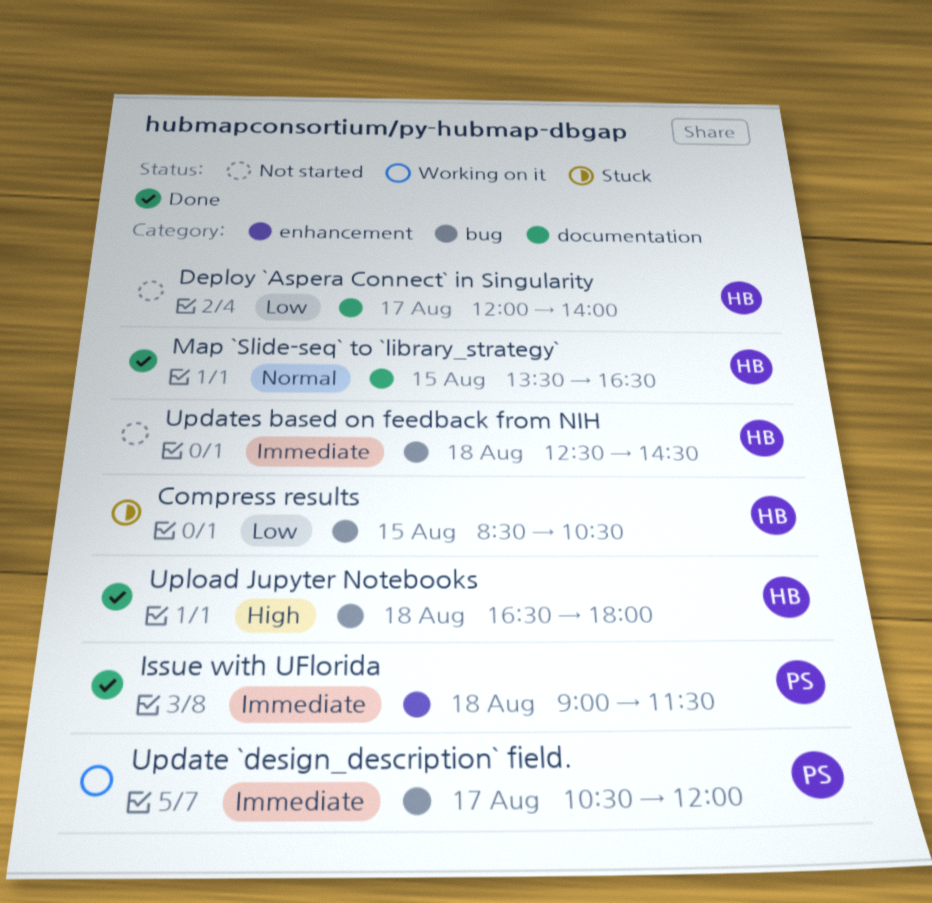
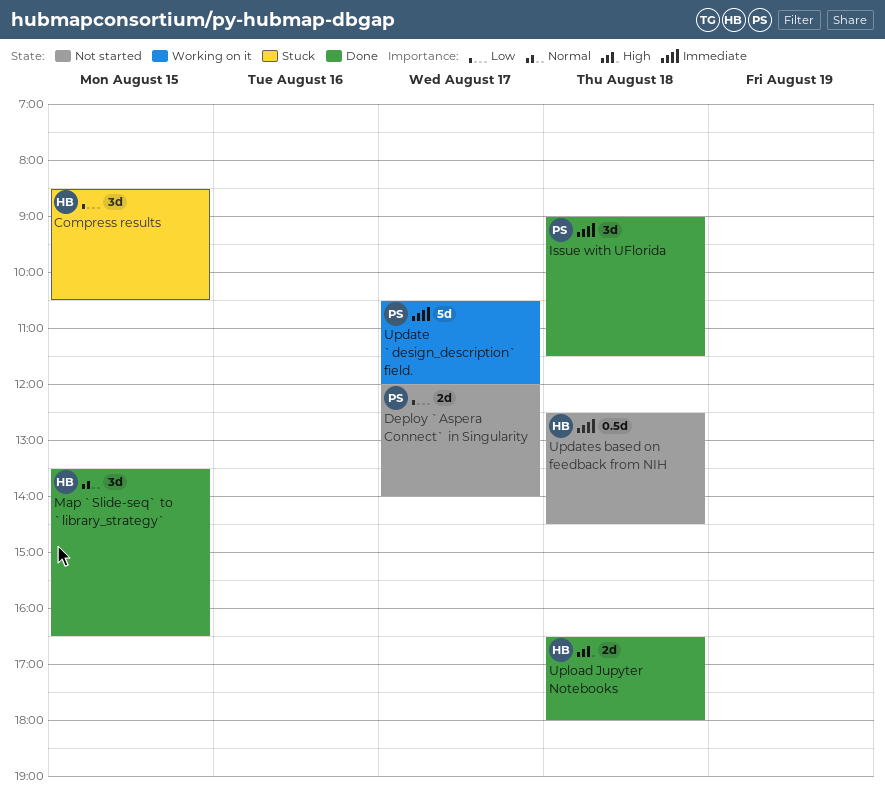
Deploy `Aspera Connect` in Singularity, owner: HB -> PS

